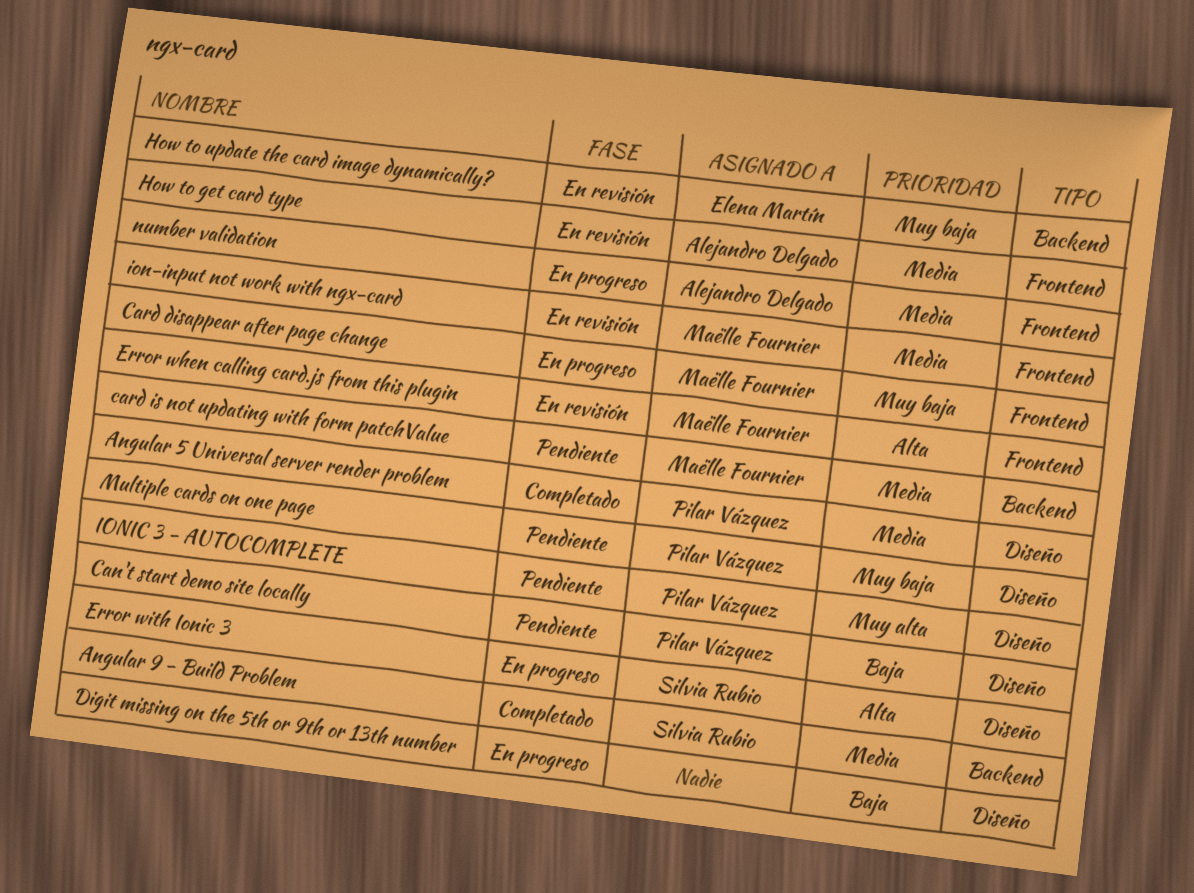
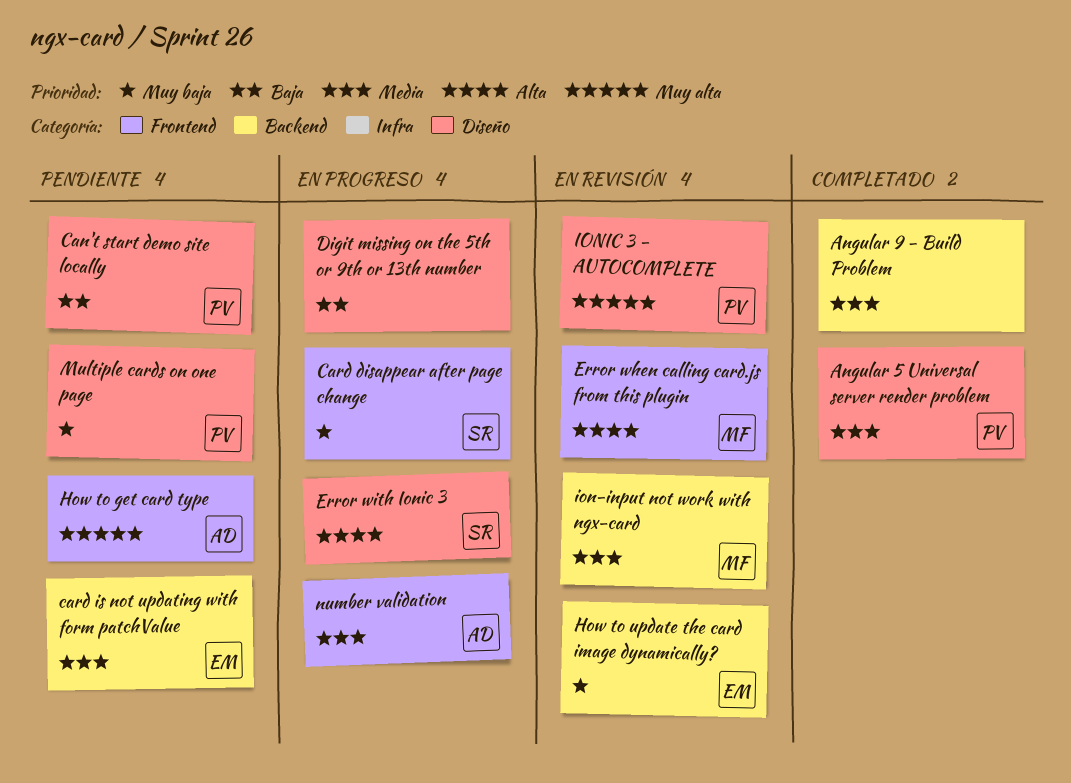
Angular 9 - Build Problem, owner: Silvia Rubio -> none
Card disappear after page change, owner: Maëlle Fournier -> Silvia Rubio
card is not updating with form patchValue, owner: Maëlle Fournier -> Elena Martín
How to get card type, status: En revisión -> Pendiente
How to get card type, priority: Media -> Muy alta
ion-input not work with ngx-card, label: Frontend -> Backend
IONIC 3 - AUTOCOMPLETE, status: Pendiente -> En revisión

